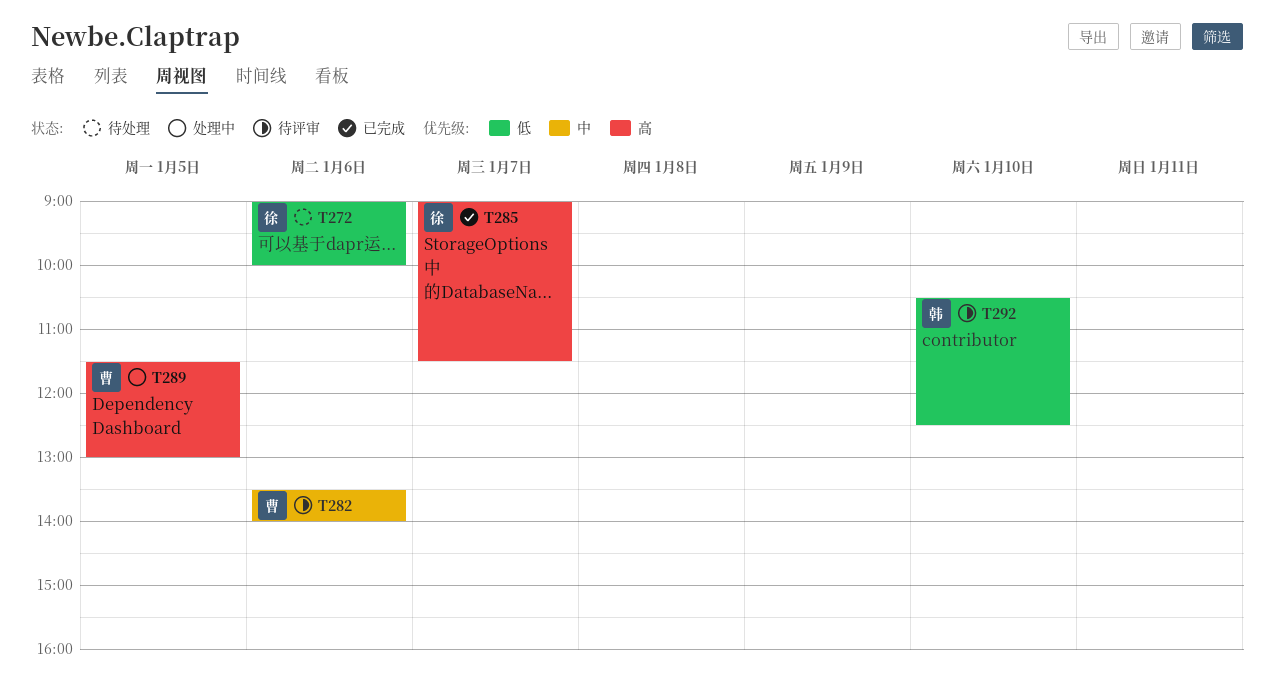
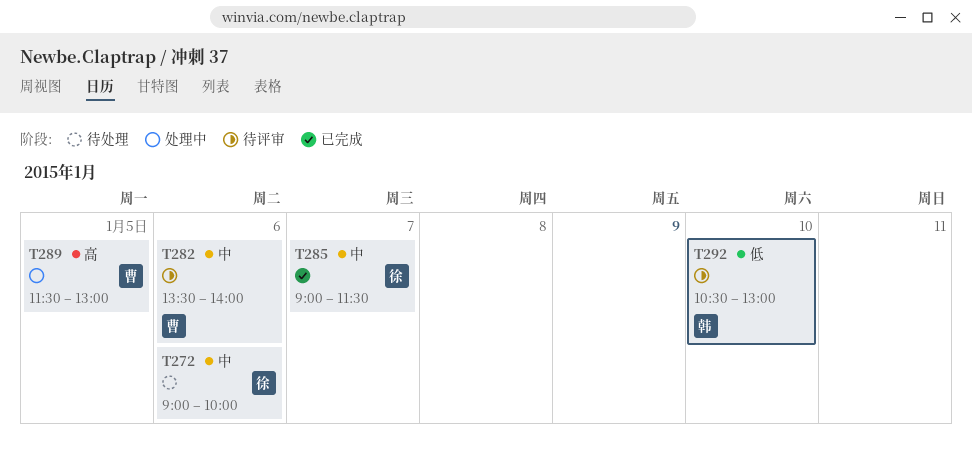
T272, priority: 低 -> 中
T285, priority: 高 -> 中
T292, ends: 12:30 -> 13:00

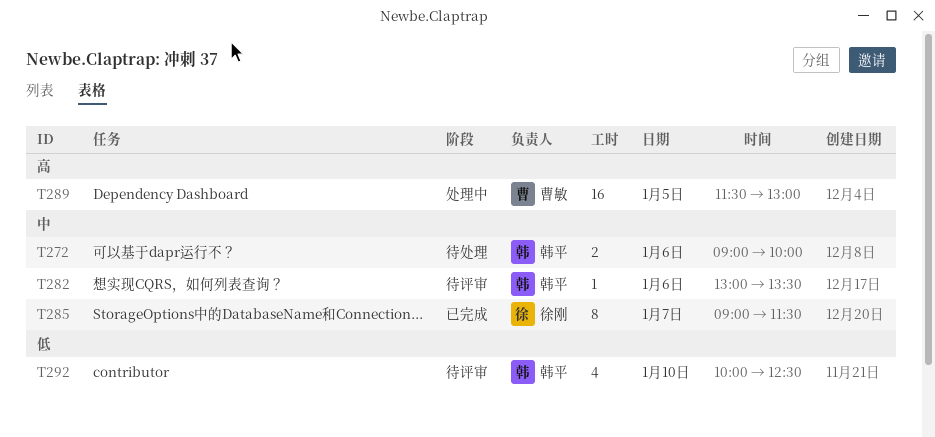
T272, owner: 徐刚 -> 韩平
T282, owner: 曹敏 -> 韩平
T282, begins: 13:30 -> 13:00
T282, ends: 14:00 -> 13:30
T292, begins: 10:30 -> 10:00
T292, ends: 13:00 -> 12:30

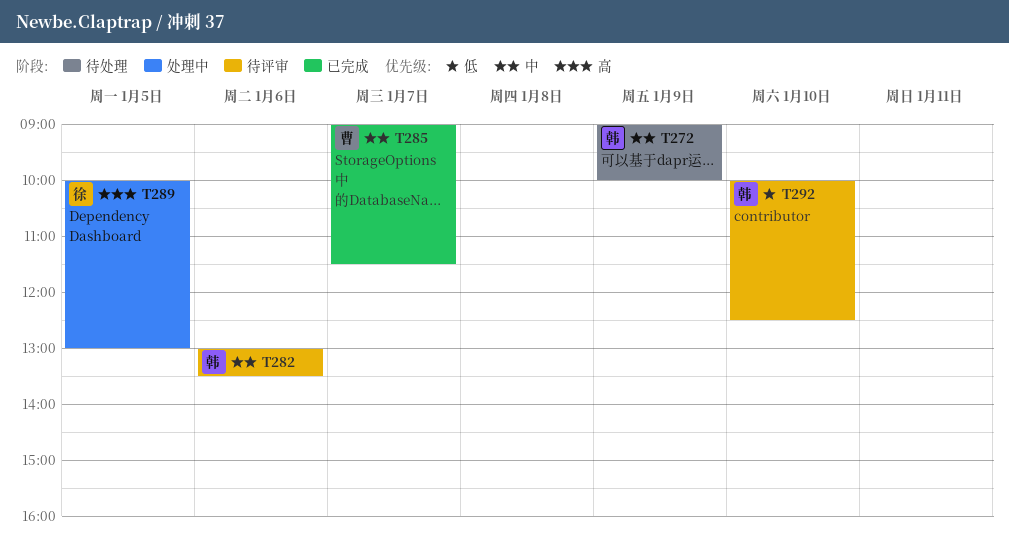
T272, day: Jan 6 -> Jan 9
T285, owner: 徐刚 -> 曹敏
T289, owner: 曹敏 -> 徐刚
T289, begins: 11:30 -> 10:00

